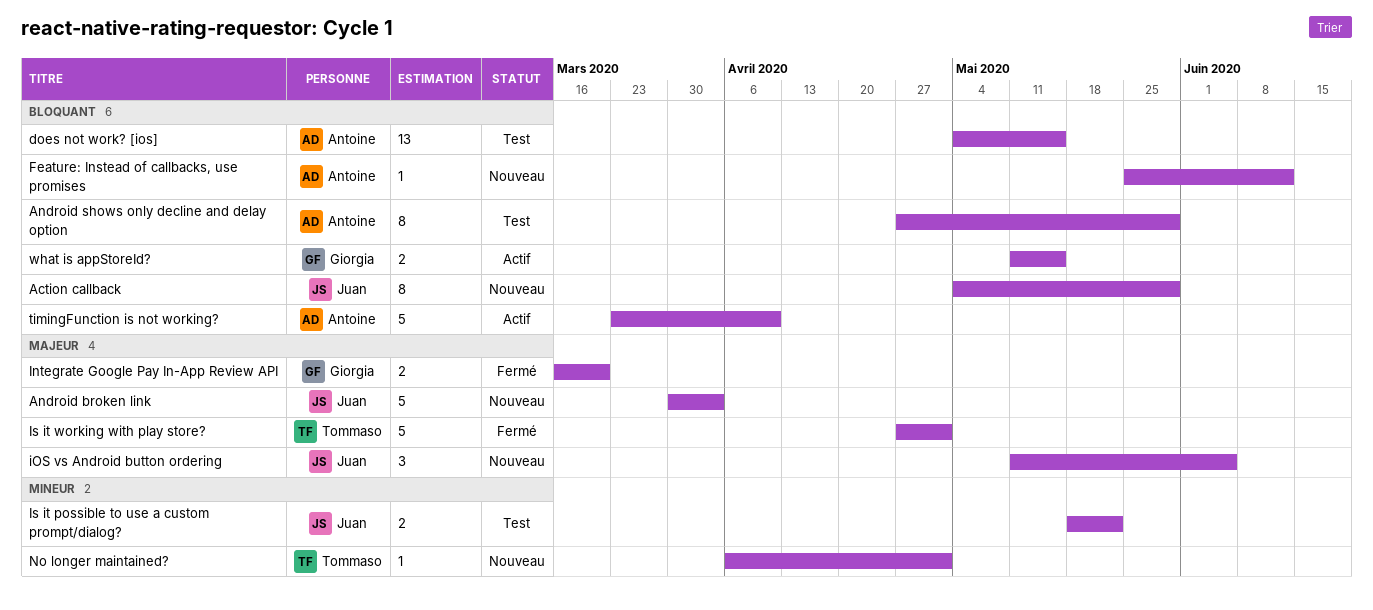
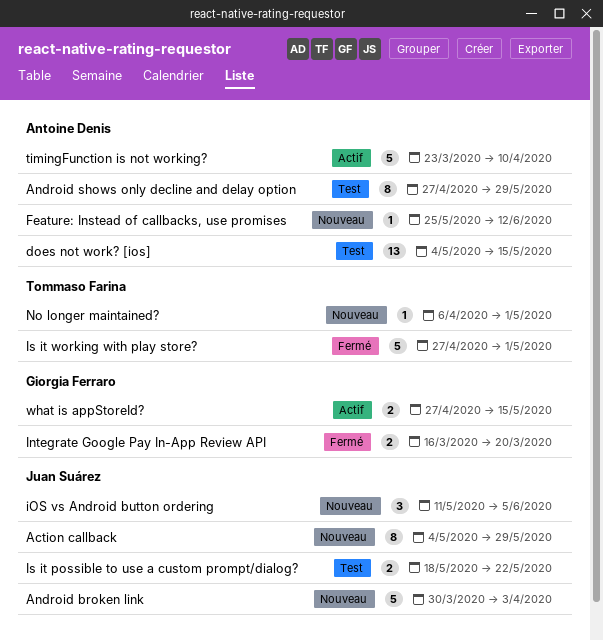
what is appStoreId?, start: May 11 -> Apr 27

